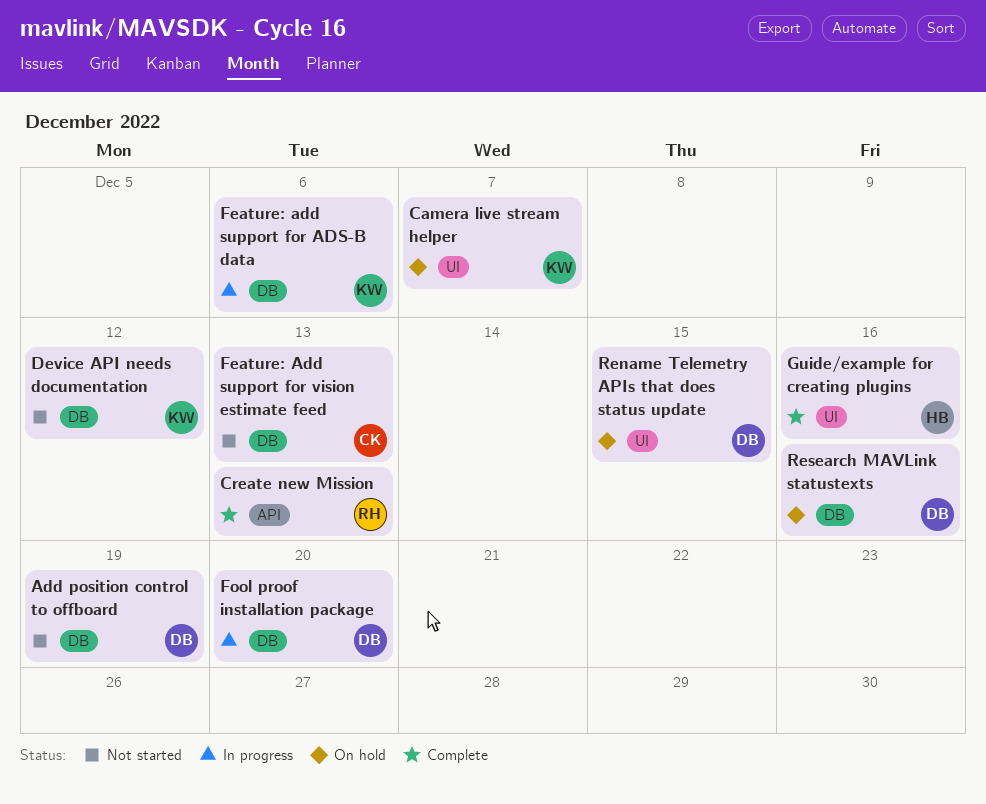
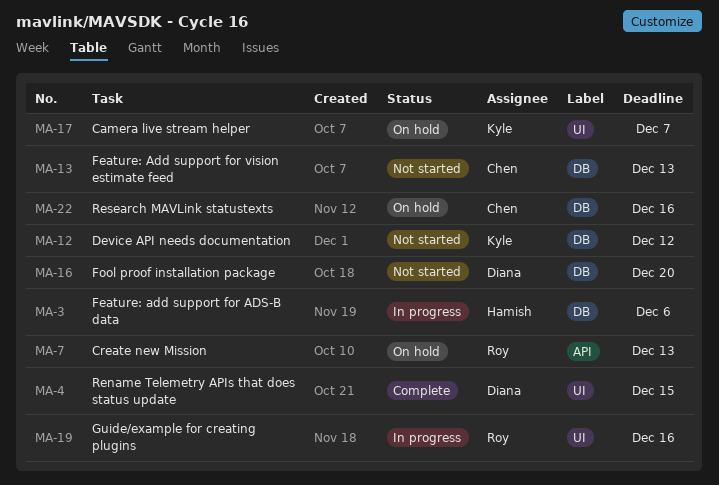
Add position control to offboard: present -> none
Create new Mission, status: Complete -> On hold
Feature: add support for ADS-B data, owner: Kyle -> Hamish
Fool proof installation package, status: In progress -> Not started
Guide/example for creating plugins, status: Complete -> In progress
Guide/example for creating plugins, owner: Hamish -> Roy
Rename Telemetry APIs that does status update, status: On hold -> Complete
Research MAVLink statustexts, owner: Diana -> Chen

